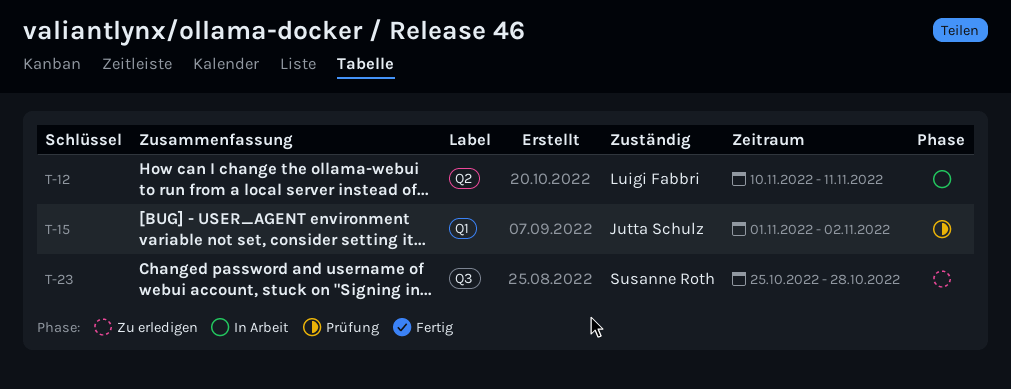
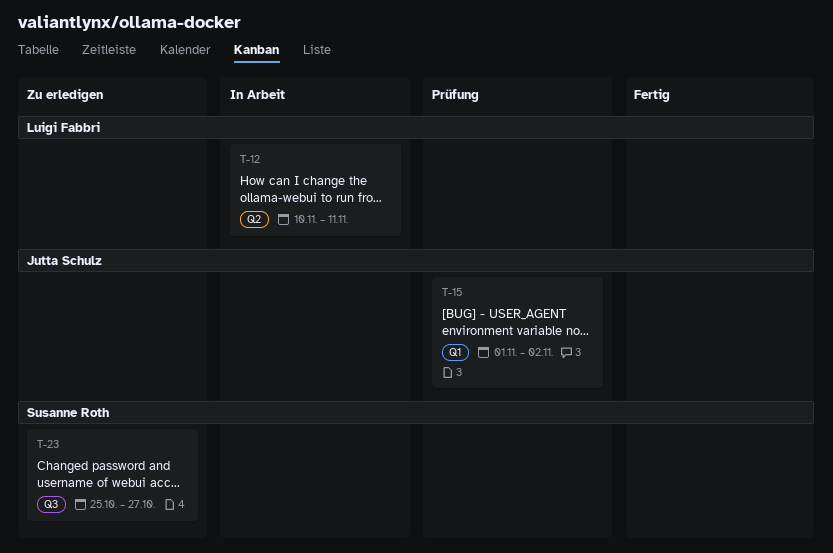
T-23, due: Oct 28 -> Oct 27

